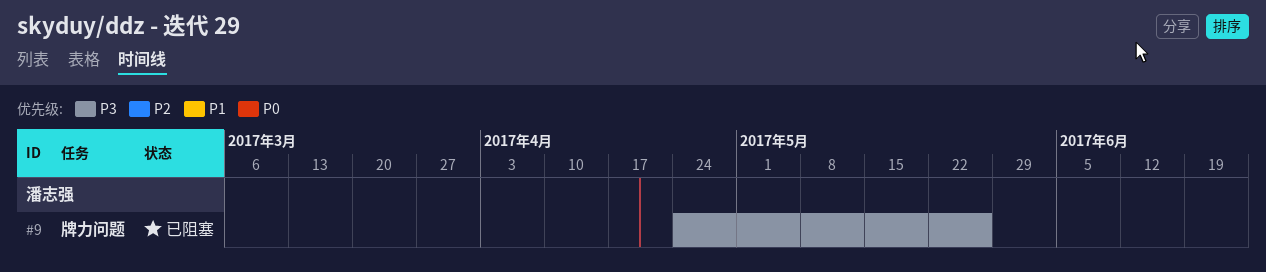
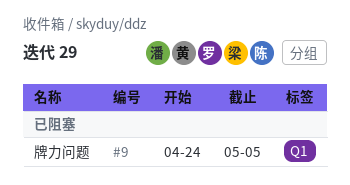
#9, due: May 26 -> May 5

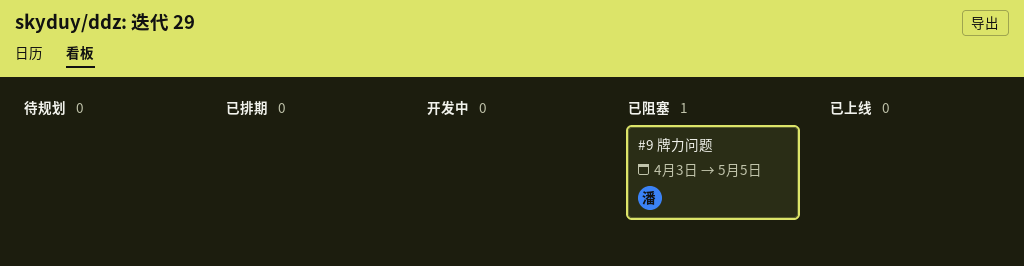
#9, start: Apr 24 -> Apr 3

